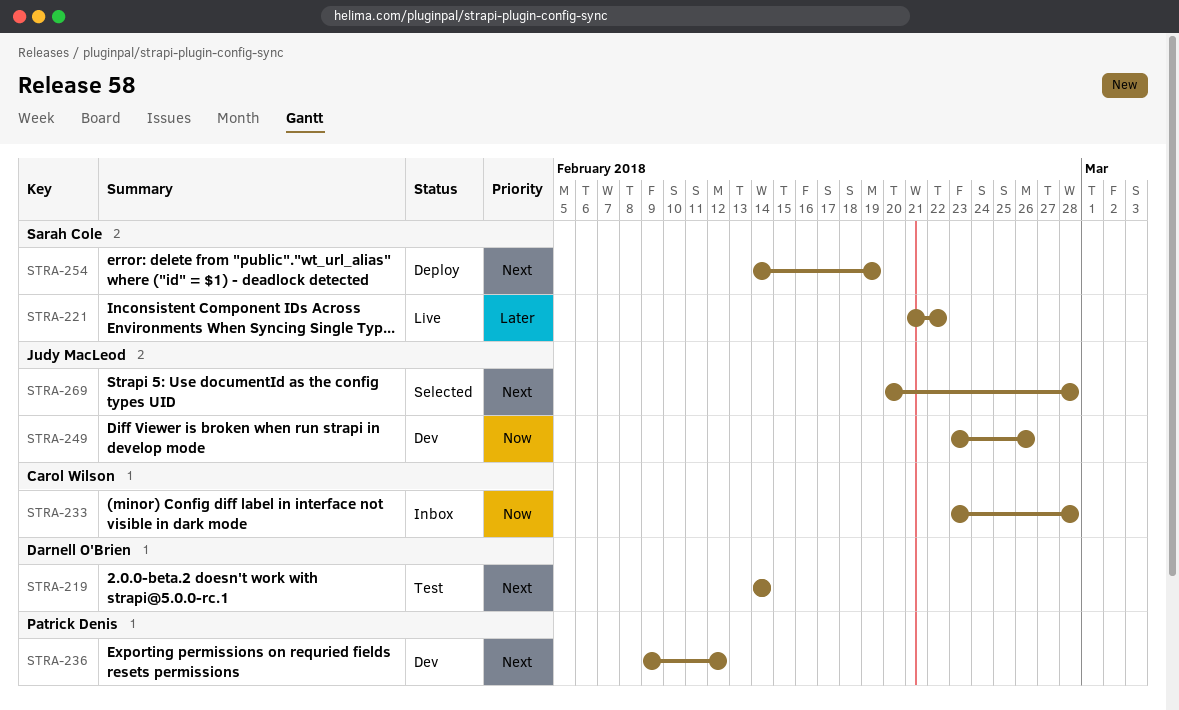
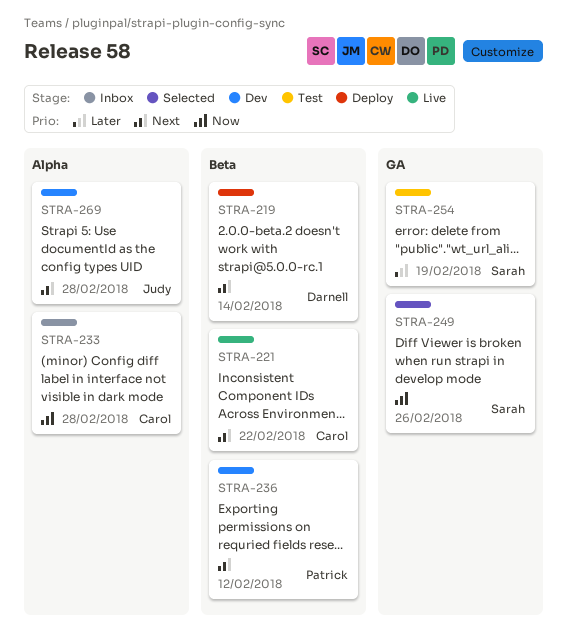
STRA-219, status: Test -> Deploy
STRA-221, owner: Sarah Cole -> Carol Wilson
STRA-221, priority: Later -> Next
STRA-249, status: Dev -> Selected
STRA-249, owner: Judy MacLeod -> Sarah Cole
STRA-254, status: Deploy -> Test
STRA-254, priority: Next -> Later
STRA-269, status: Selected -> Dev

